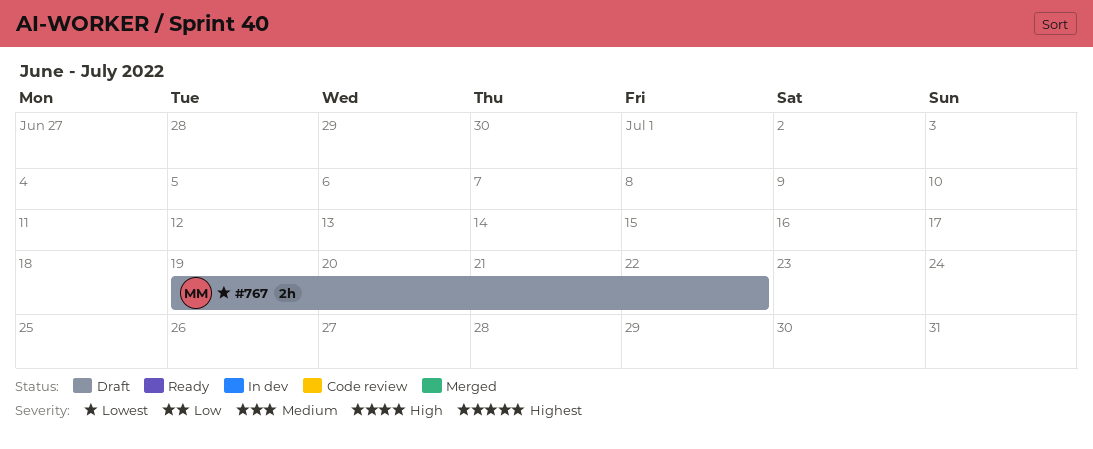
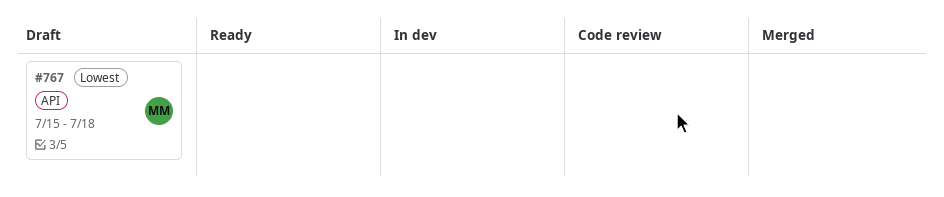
#767, start: Jul 19 -> Jul 15
#767, due: Jul 22 -> Jul 18

